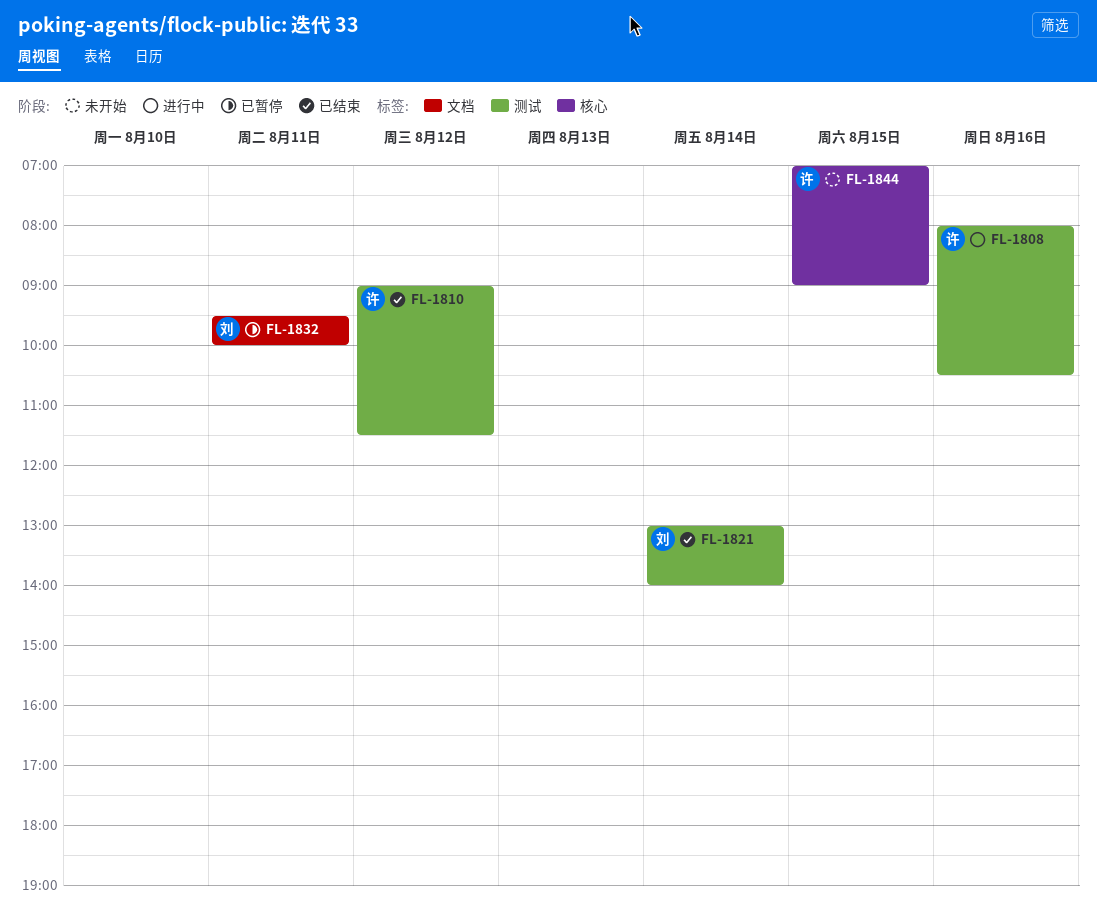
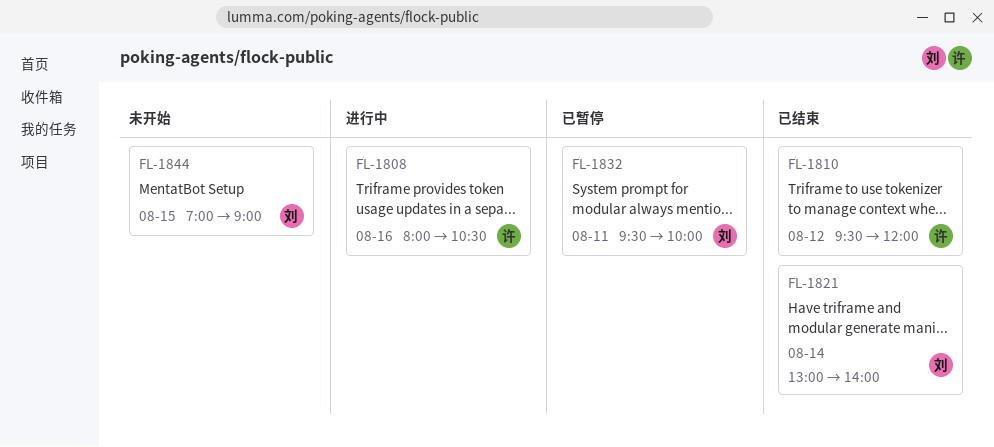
FL-1810, begins: 09:00 -> 09:30
FL-1810, ends: 11:30 -> 12:00
FL-1844, owner: 许 -> 刘

